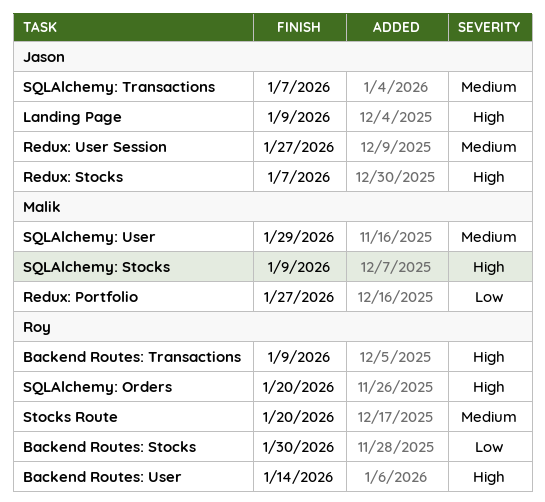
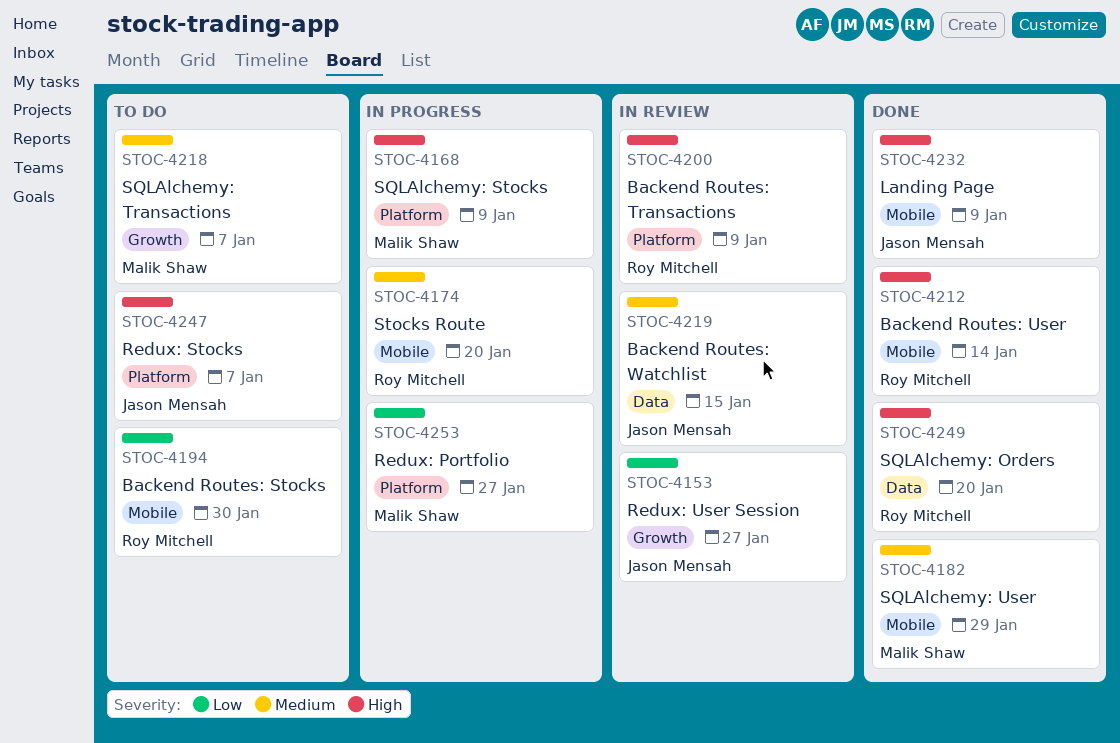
Backend Routes: Watchlist: none -> present
Redux: User Session, priority: Medium -> Low
SQLAlchemy: Transactions, owner: Jason Mensah -> Malik Shaw

